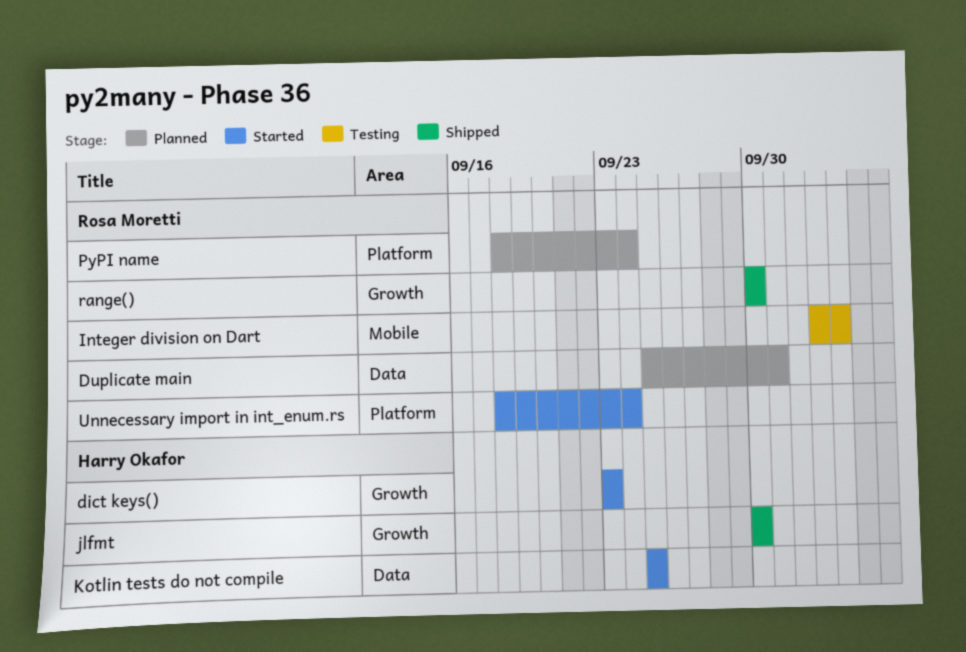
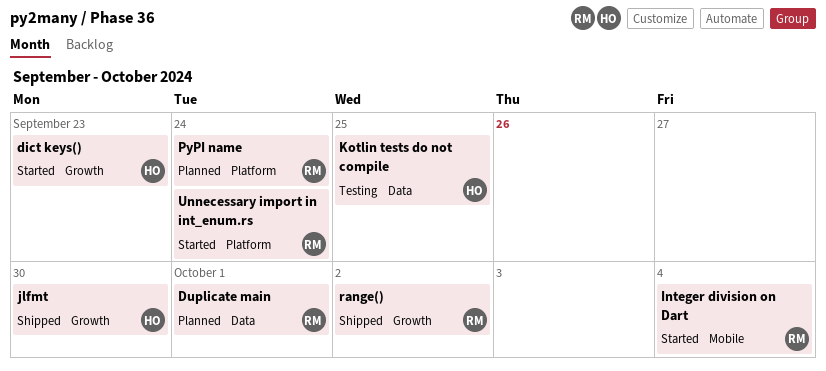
Integer division on Dart, status: Testing -> Started
Kotlin tests do not compile, status: Started -> Testing
range(), due: Sep 30 -> Oct 2

